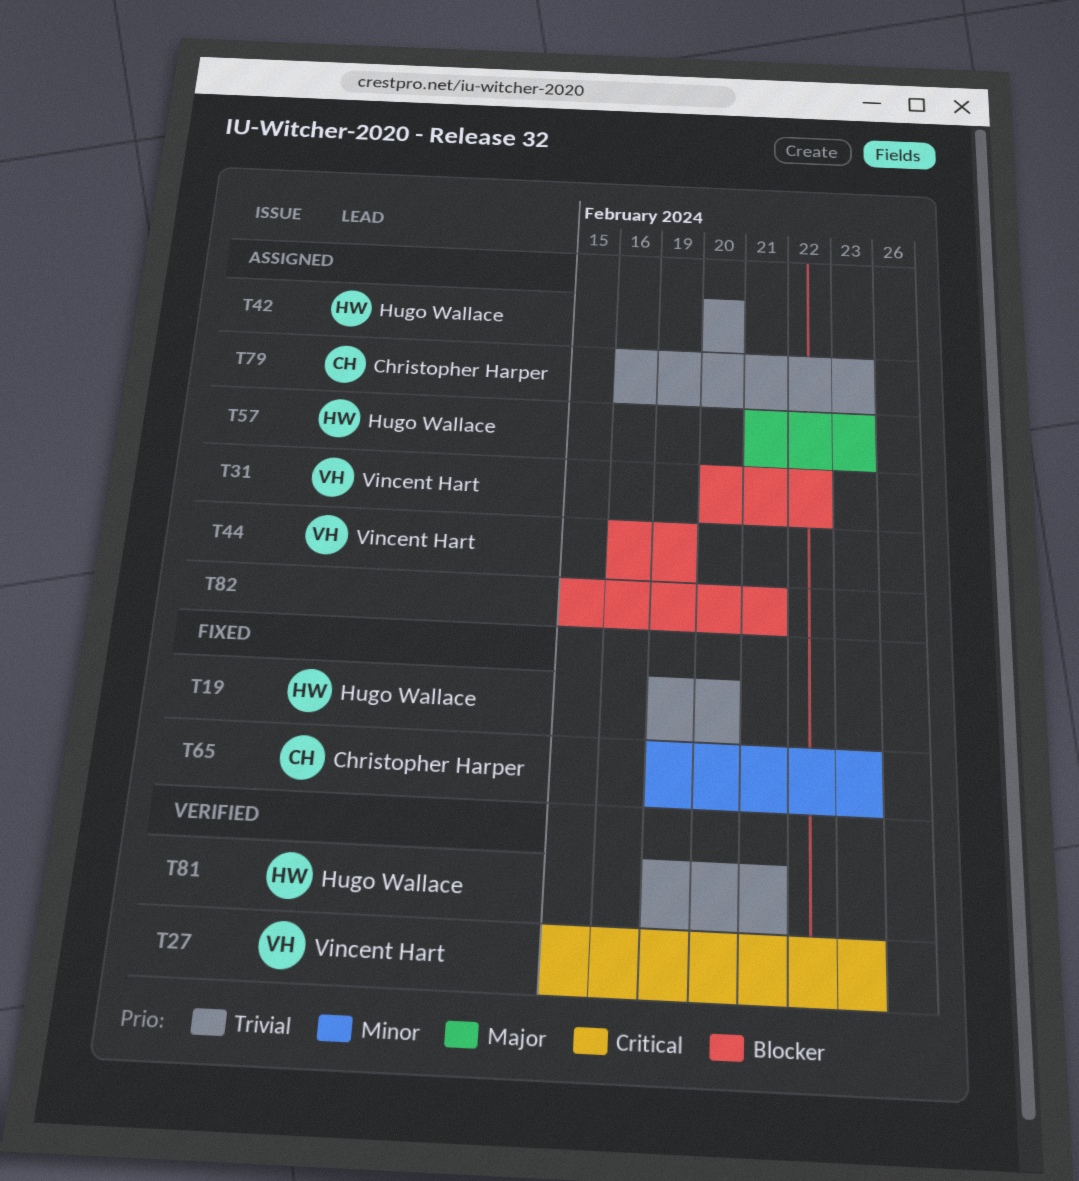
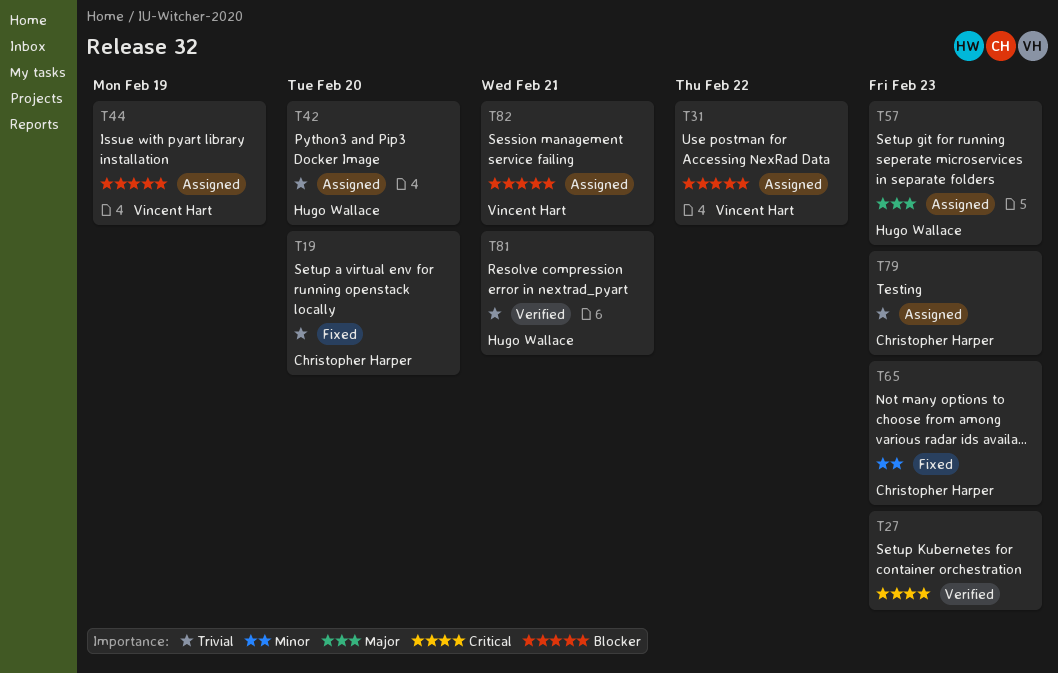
T19, owner: Hugo Wallace -> Christopher Harper
T27, owner: Vincent Hart -> none
T82, owner: none -> Vincent Hart

